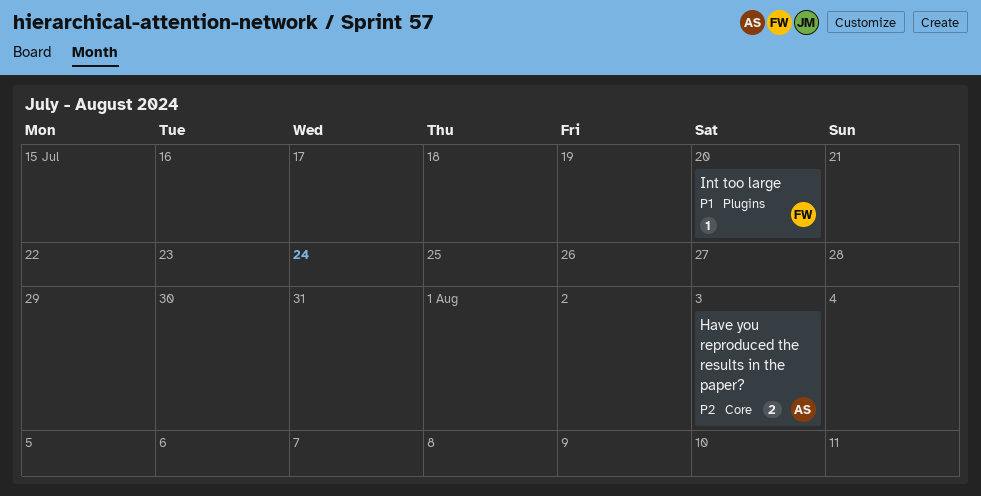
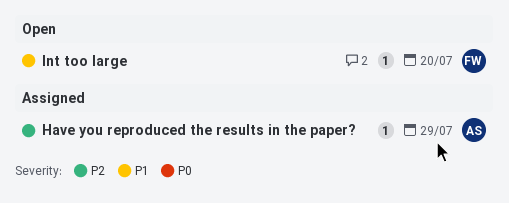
Have you reproduced the results in the paper?, estimate: 2 -> 1
Have you reproduced the results in the paper?, due: Aug 3 -> Jul 29

